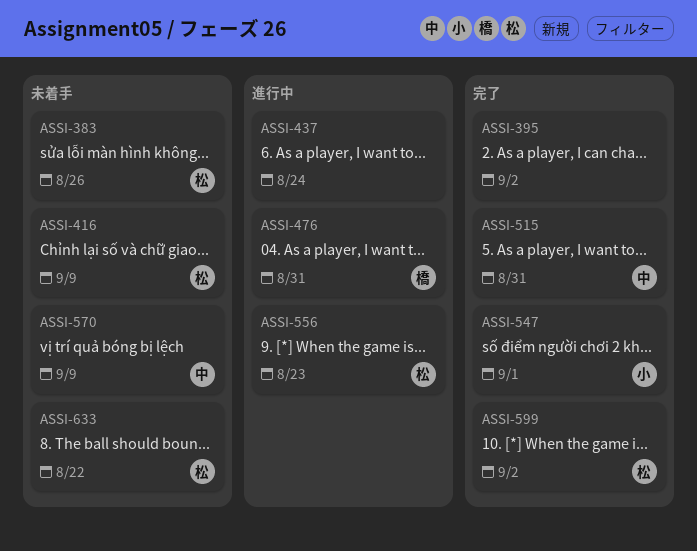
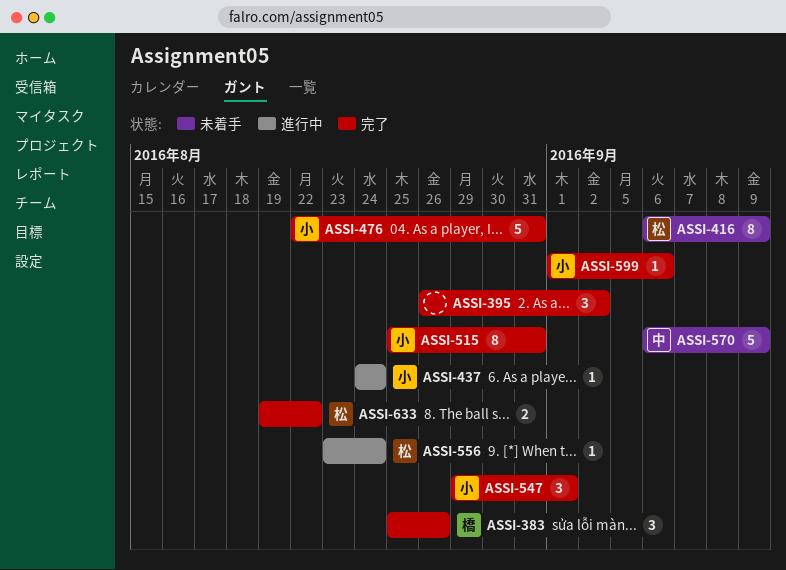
ASSI-383, status: 未着手 -> 完了
ASSI-383, owner: 松 -> 橋
ASSI-437, owner: none -> 小
ASSI-476, status: 進行中 -> 完了
ASSI-476, owner: 橋 -> 小
ASSI-515, owner: 中 -> 小
ASSI-556, due: Aug 23 -> Aug 24
ASSI-599, owner: 松 -> 小
ASSI-599, due: Sep 2 -> Sep 6
ASSI-633, status: 未着手 -> 完了

